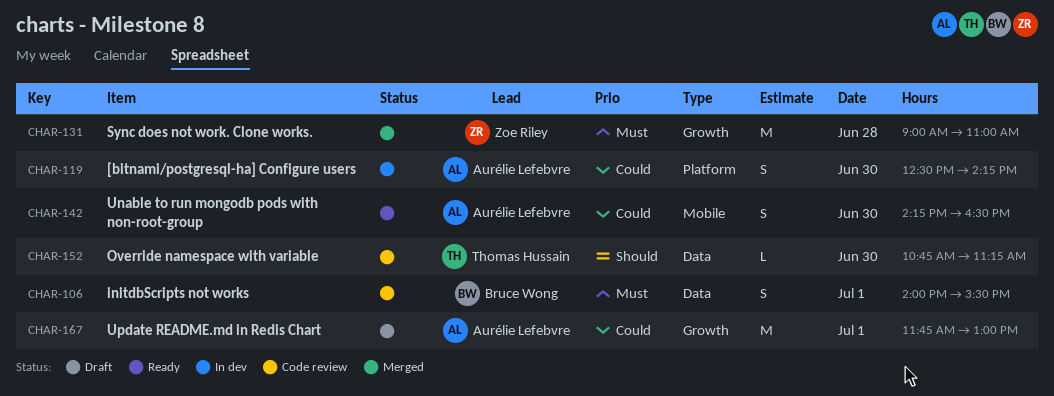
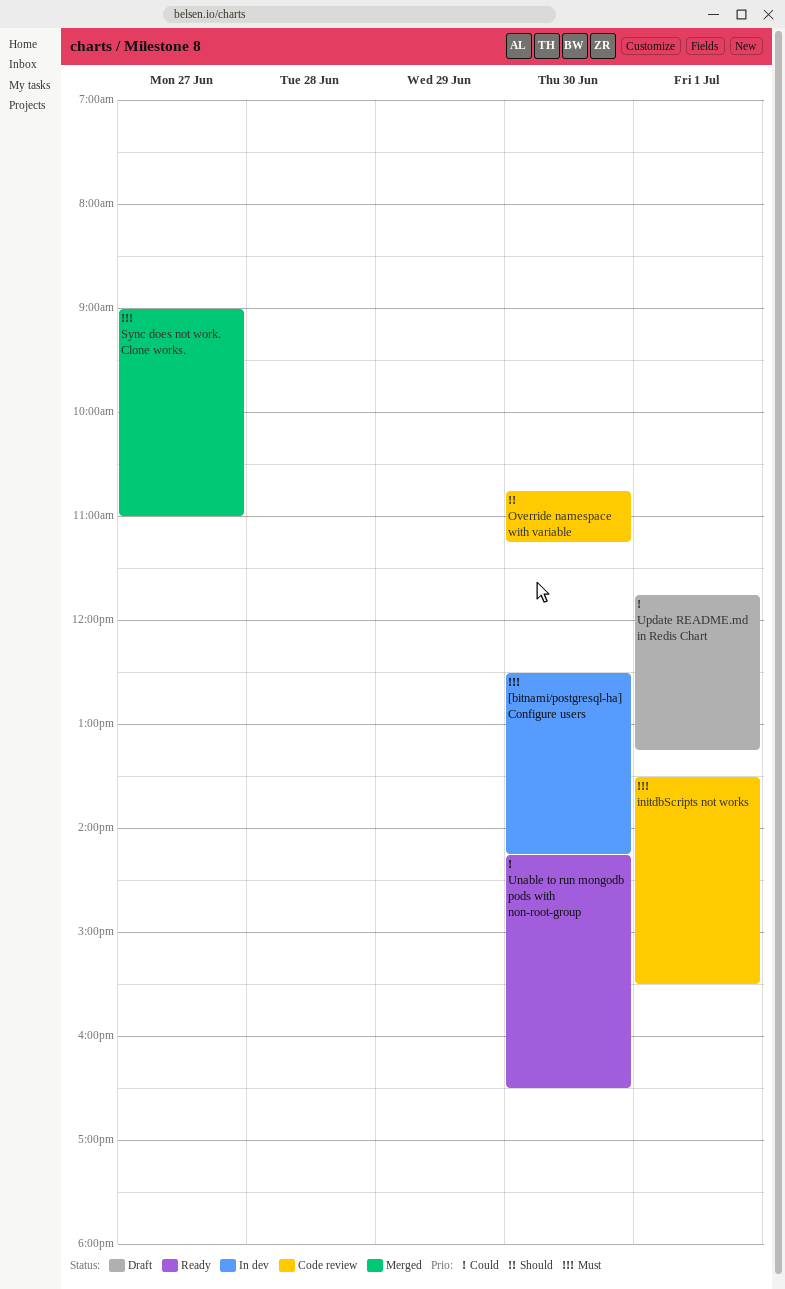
[bitnami/postgresql-ha] Configure users, priority: Could -> Must
initdbScripts not works, begins: 14:00 -> 13:30
Sync does not work. Clone works., day: Jun 28 -> Jun 27
Update README.md in Redis Chart, ends: 13:00 -> 13:15

